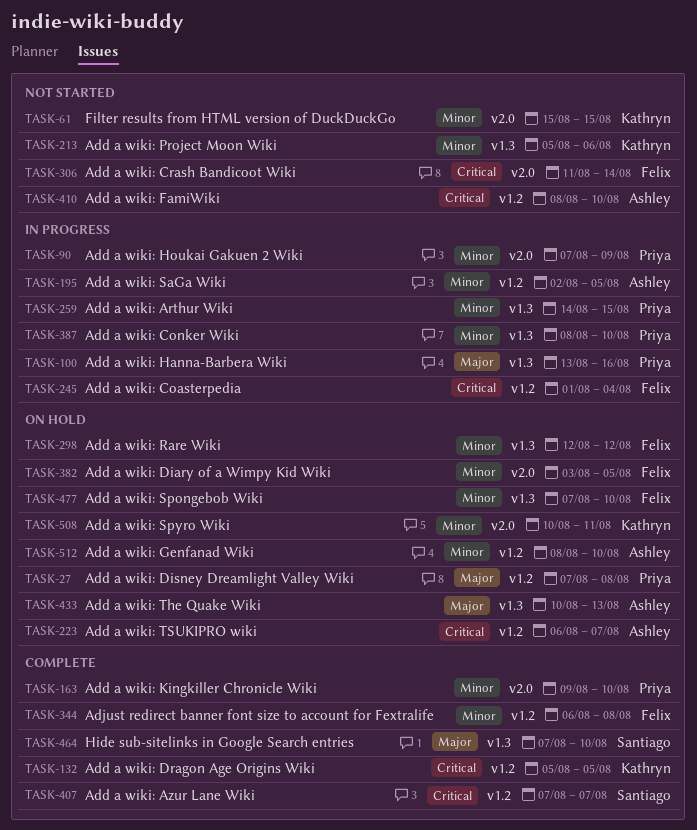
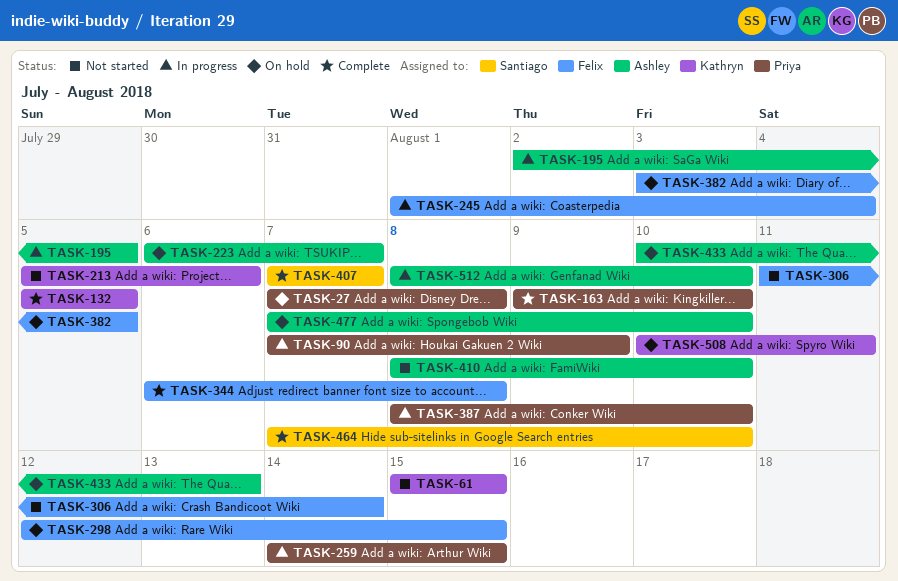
TASK-100: present -> none
TASK-298, due: Aug 12 -> Aug 15
TASK-477, owner: Felix -> Ashley
TASK-512, status: On hold -> In progress

